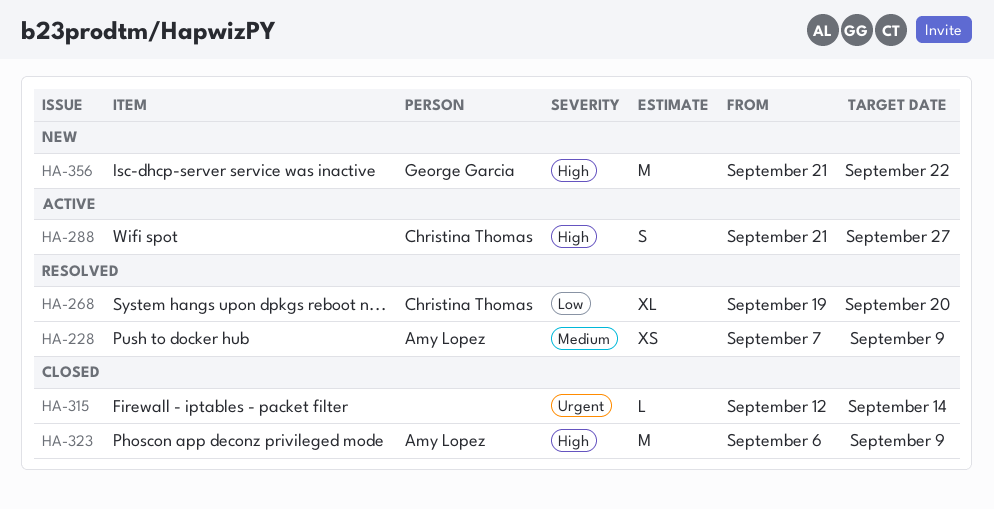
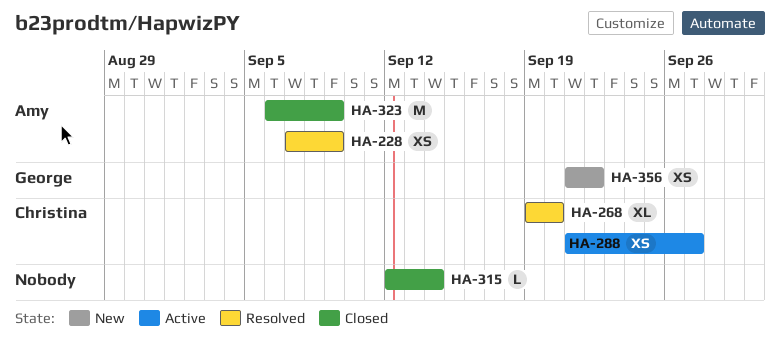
HA-288, estimate: S -> XS
HA-356, estimate: M -> XS

